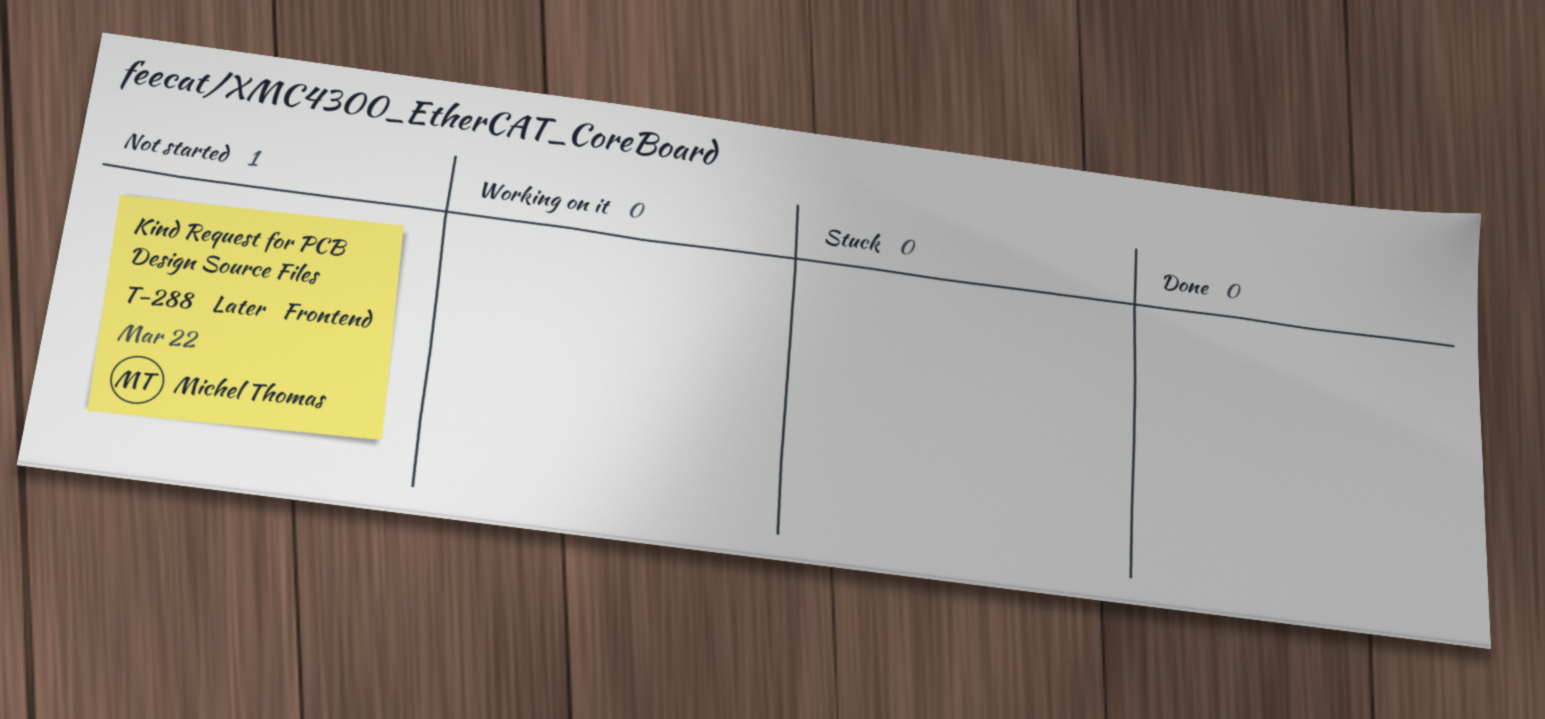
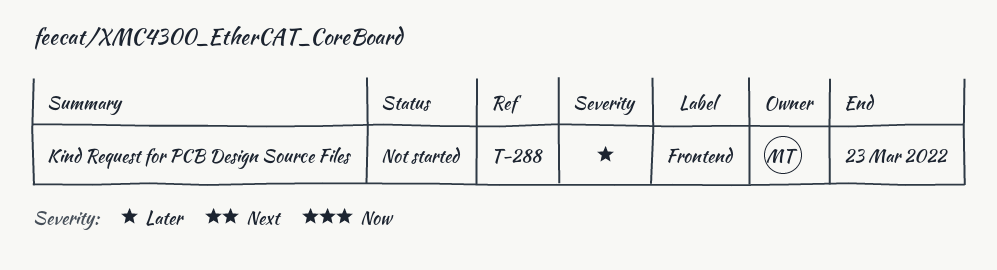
T-288, due: Mar 22 -> Mar 23

